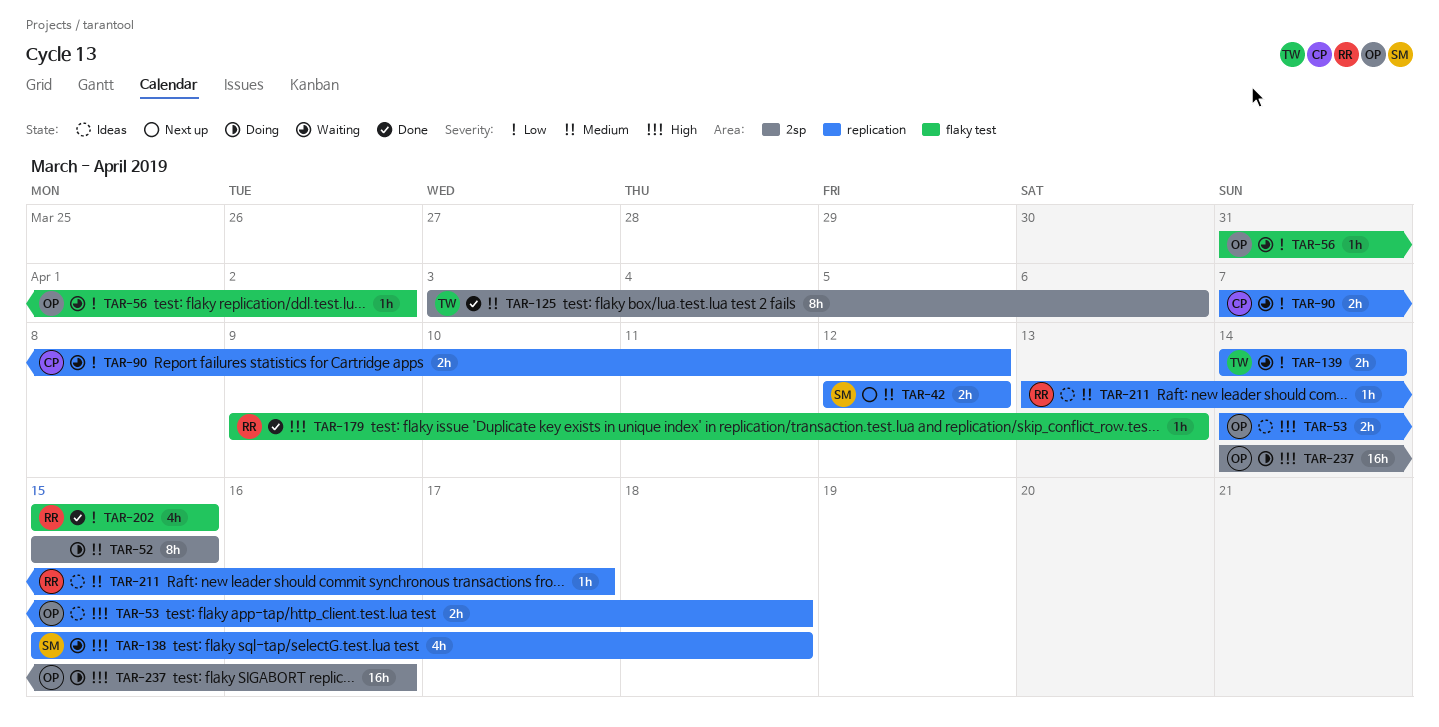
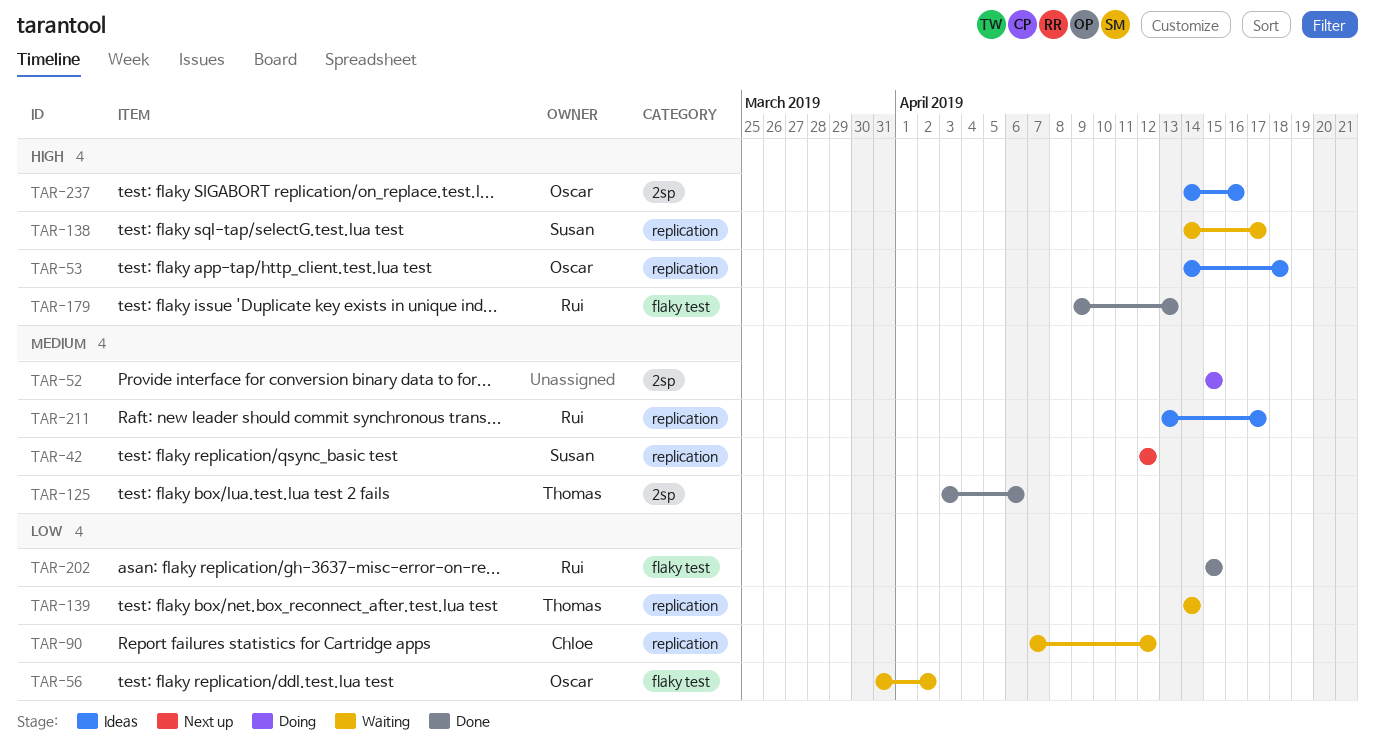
TAR-138, start: Apr 15 -> Apr 14
TAR-138, due: Apr 18 -> Apr 17
TAR-237, status: Doing -> Ideas

